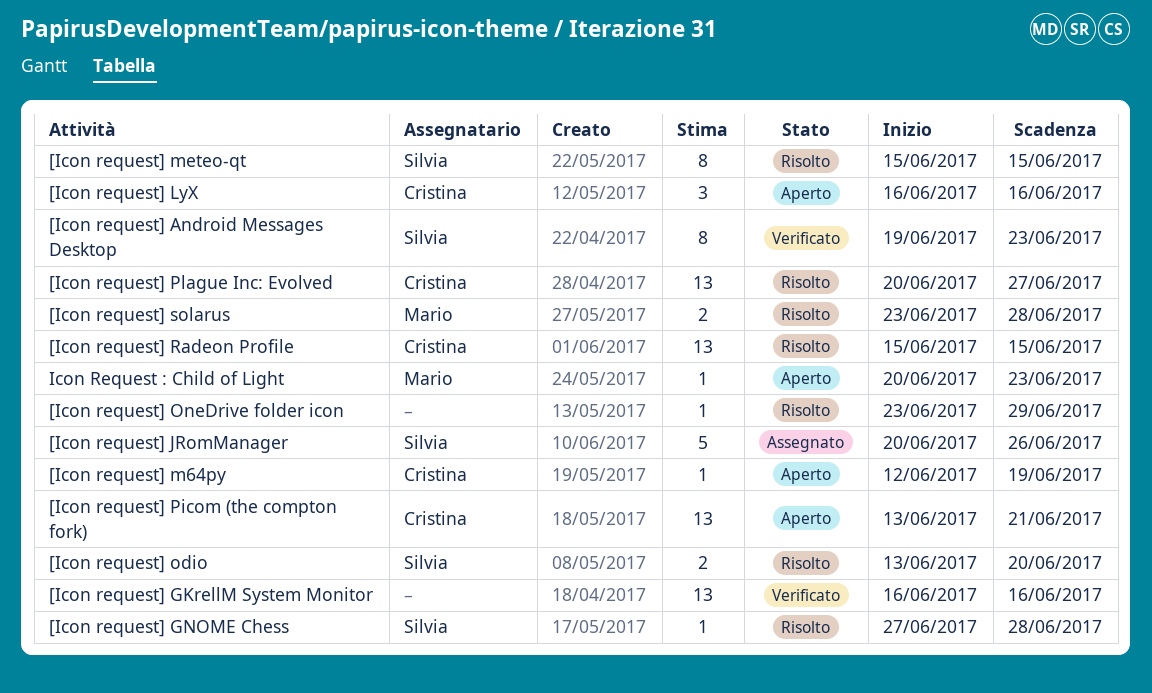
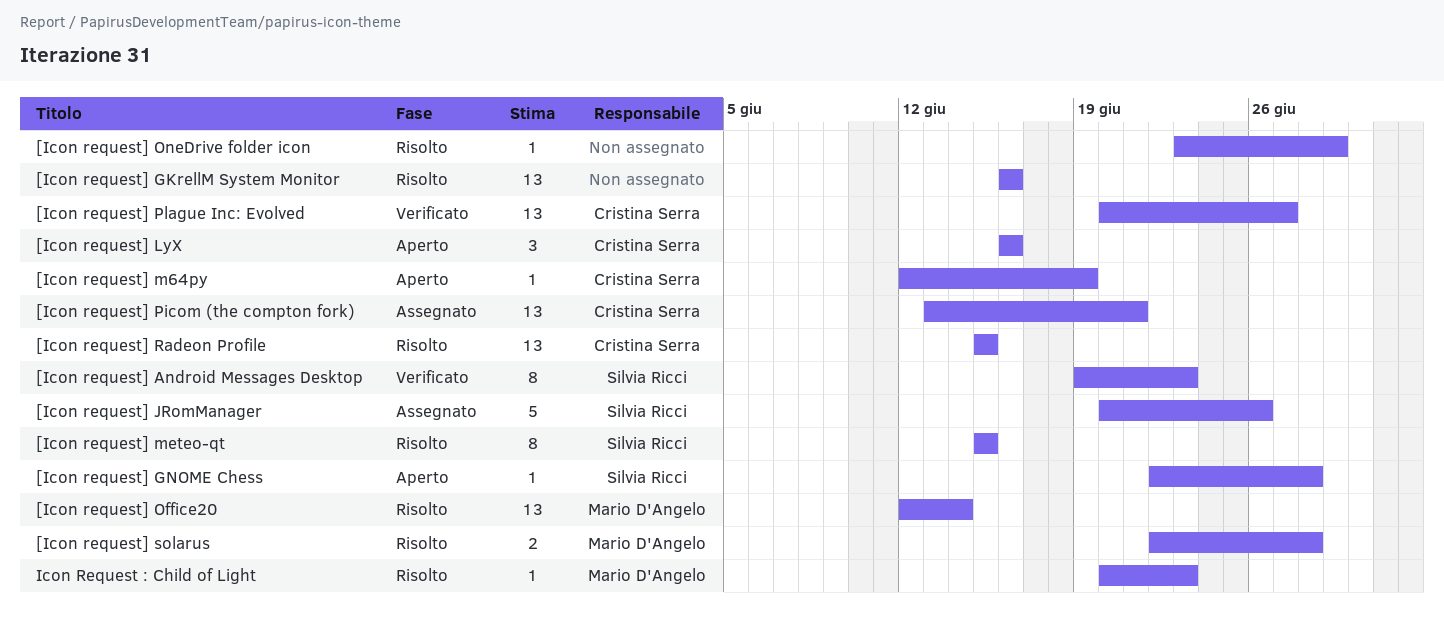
[Icon request] GKrellM System Monitor, status: Verificato -> Risolto
[Icon request] GNOME Chess, status: Risolto -> Aperto
[Icon request] GNOME Chess, start: Jun 27 -> Jun 22
[Icon request] odio: present -> none
[Icon request] Office20: none -> present
[Icon request] Picom (the compton fork), status: Aperto -> Assegnato
[Icon request] Plague Inc: Evolved, status: Risolto -> Verificato
[Icon request] solarus, start: Jun 23 -> Jun 22
Icon Request : Child of Light, status: Aperto -> Risolto

